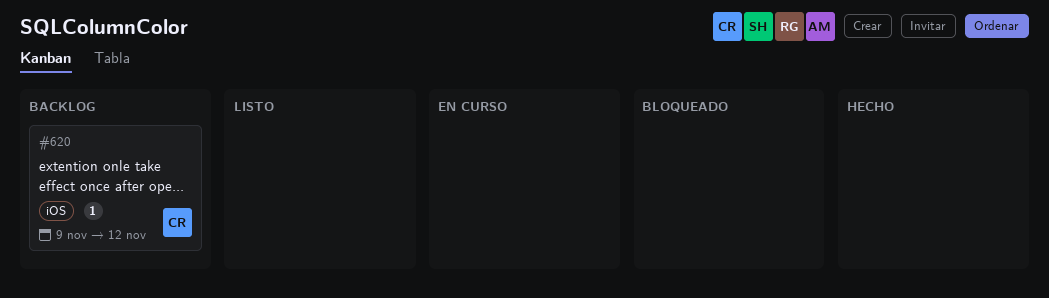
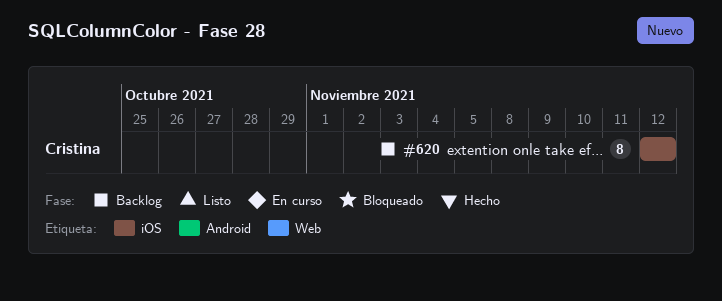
#620, estimate: 1 -> 8
#620, start: Nov 9 -> Nov 12

